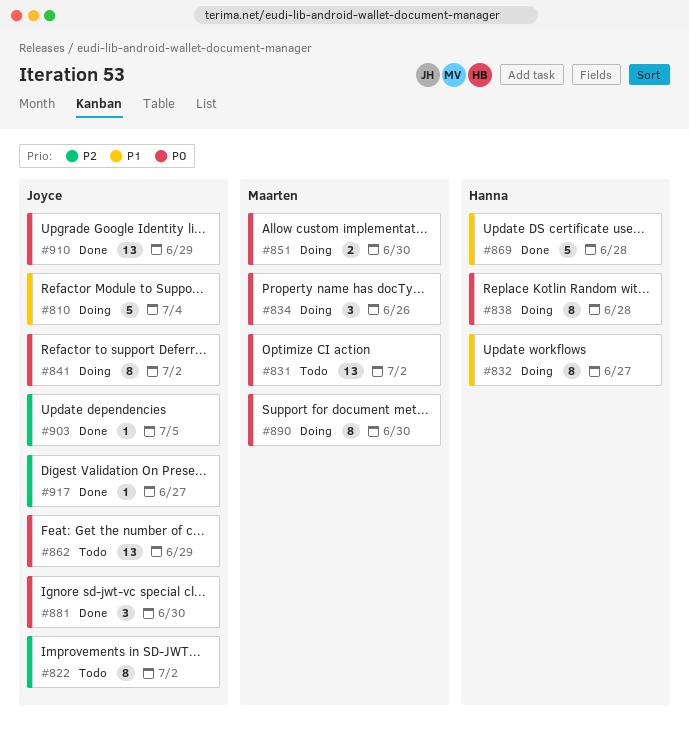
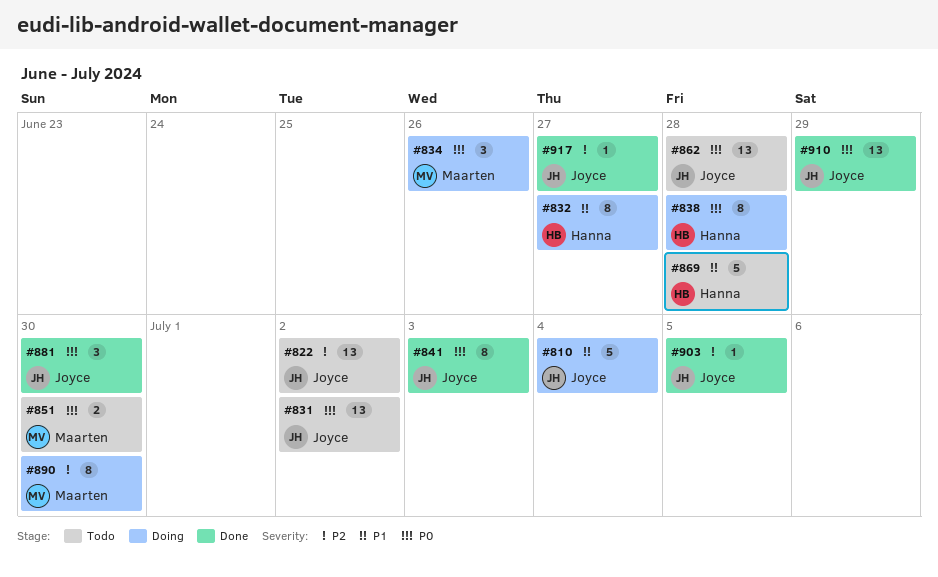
#822, estimate: 8 -> 13
#831, owner: Maarten -> Joyce
#841, status: Doing -> Done
#841, due: Jul 2 -> Jul 3
#851, status: Doing -> Todo
#862, due: Jun 29 -> Jun 28
#869, status: Done -> Todo
#890, priority: P0 -> P2

